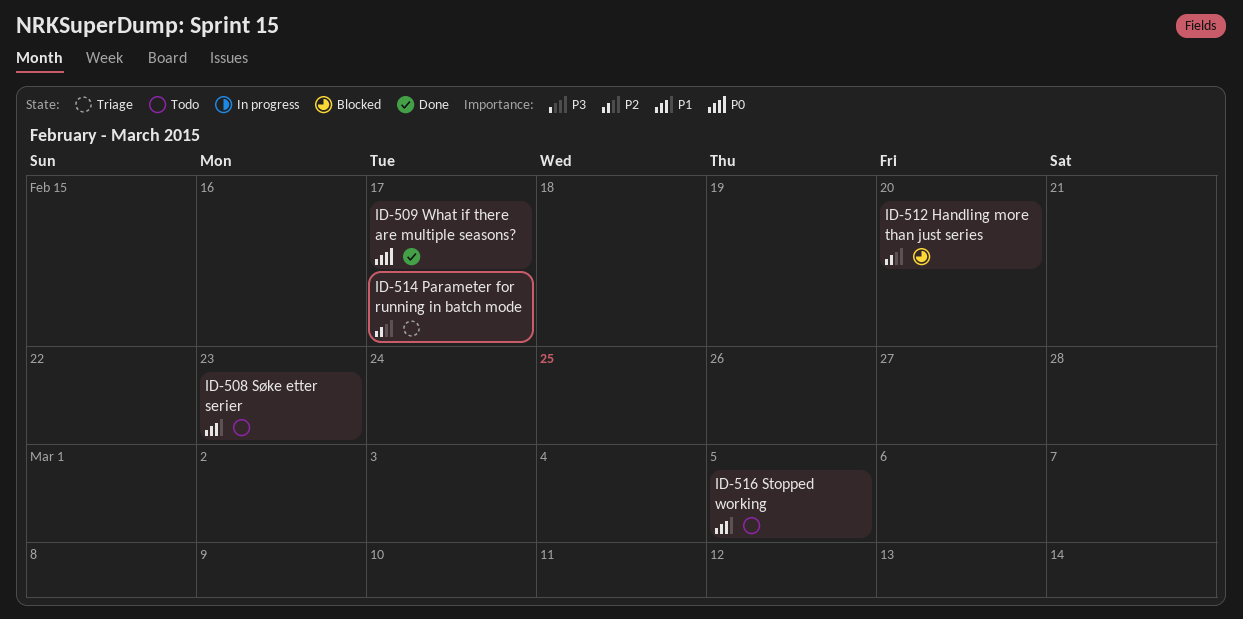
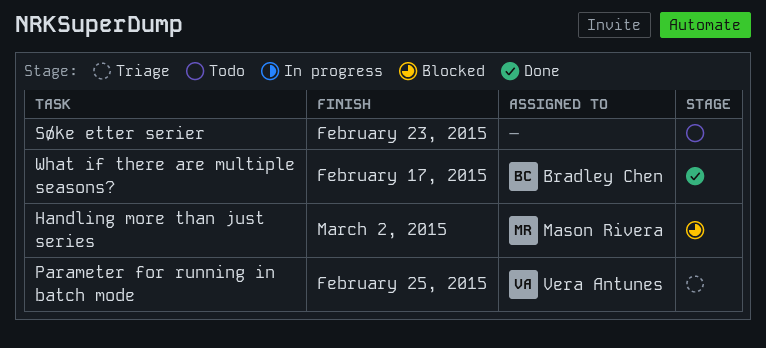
Handling more than just series, due: Feb 20 -> Mar 2
Parameter for running in batch mode, due: Feb 17 -> Feb 25
Stopped working: present -> none

